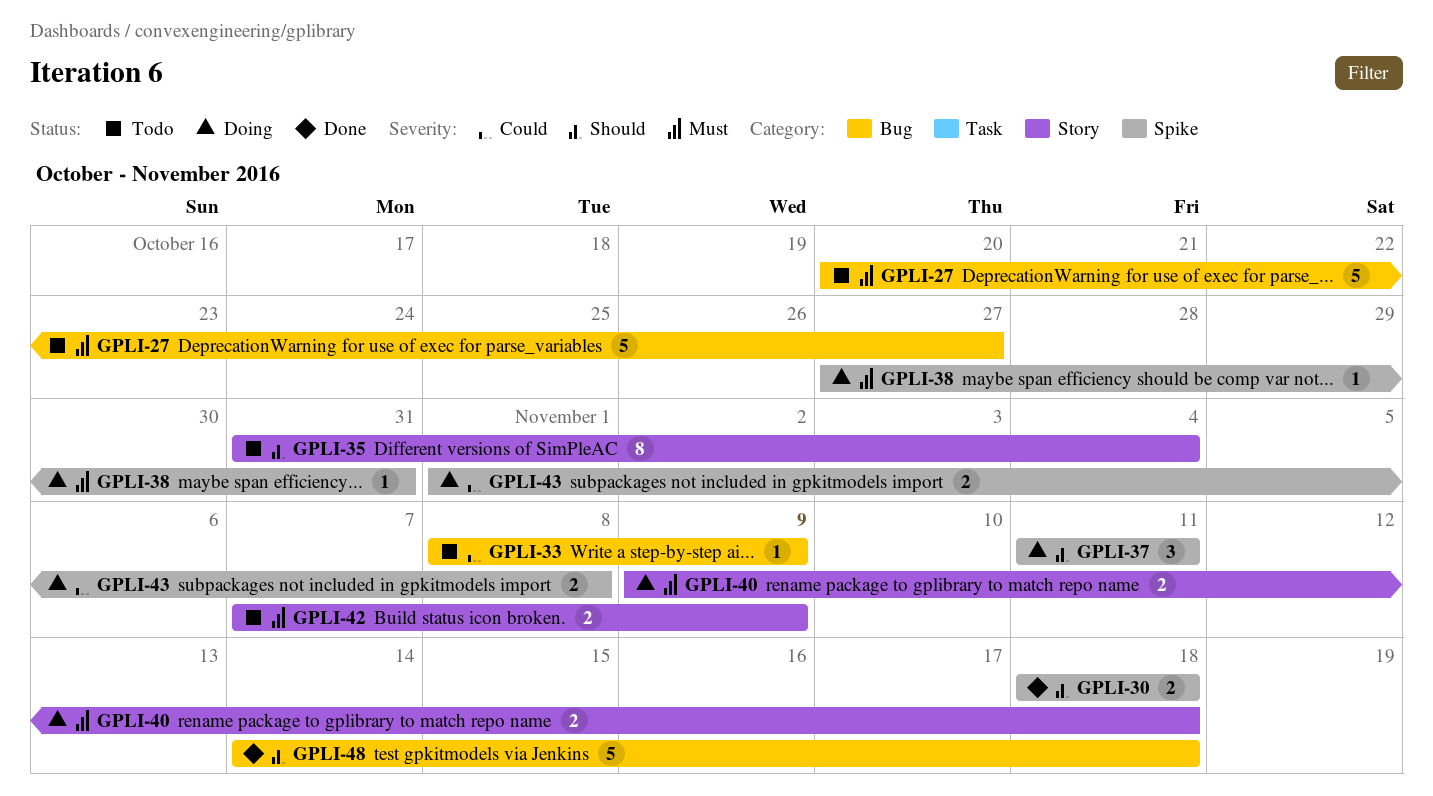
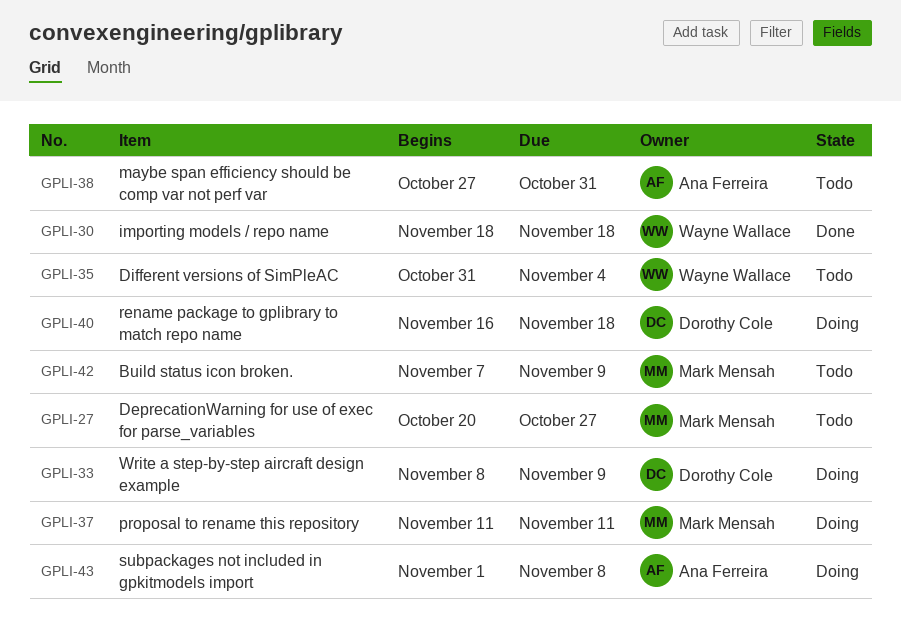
GPLI-33, status: Todo -> Doing
GPLI-38, status: Doing -> Todo
GPLI-40, start: Nov 9 -> Nov 16
GPLI-48: present -> none

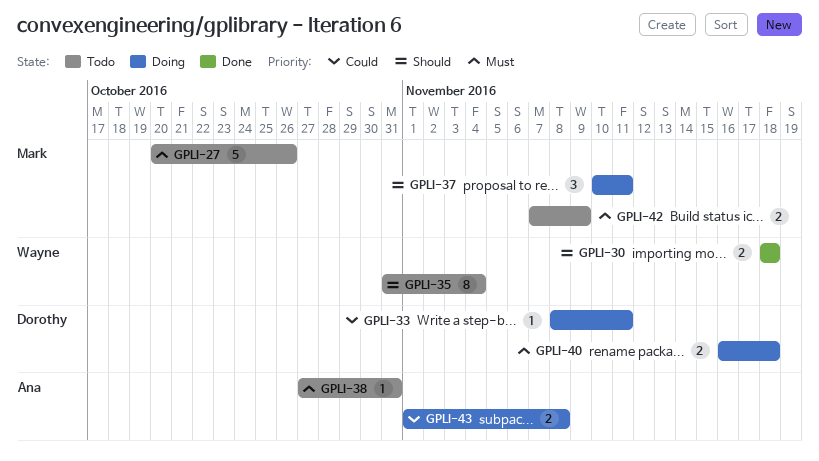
GPLI-27, due: Oct 27 -> Oct 26
GPLI-33, due: Nov 9 -> Nov 11
GPLI-37, start: Nov 11 -> Nov 10

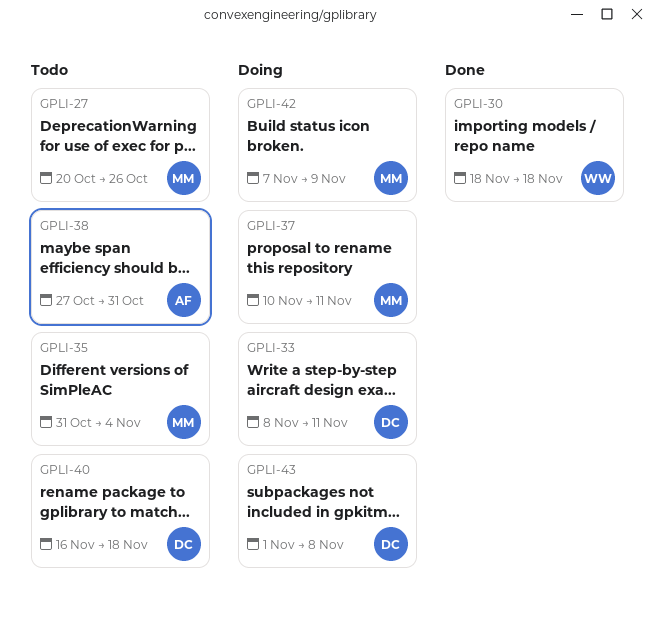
GPLI-35, owner: Wayne -> Mark
GPLI-40, status: Doing -> Todo
GPLI-42, status: Todo -> Doing
GPLI-43, owner: Ana -> Dorothy

